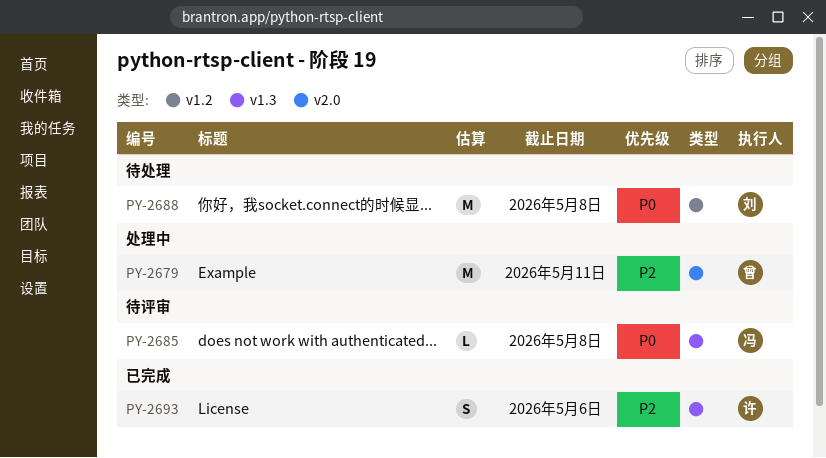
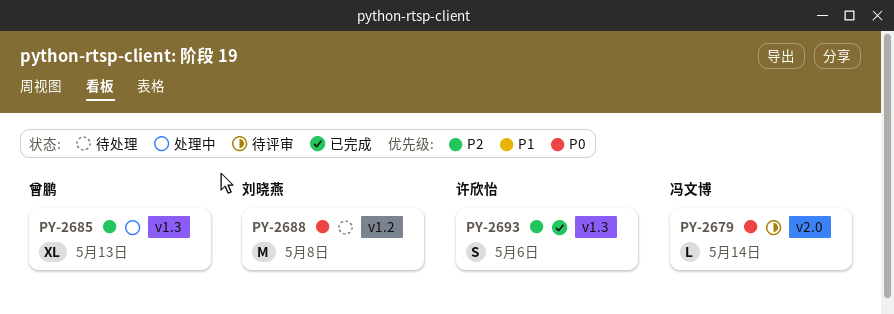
PY-2679, status: 处理中 -> 待评审
PY-2679, owner: 曾鹏 -> 冯文博
PY-2679, priority: P2 -> P0
PY-2679, estimate: M -> L
PY-2679, due: May 11 -> May 14
PY-2685, status: 待评审 -> 处理中
PY-2685, owner: 冯文博 -> 曾鹏
PY-2685, priority: P0 -> P2
PY-2685, estimate: L -> XL
PY-2685, due: May 8 -> May 13

